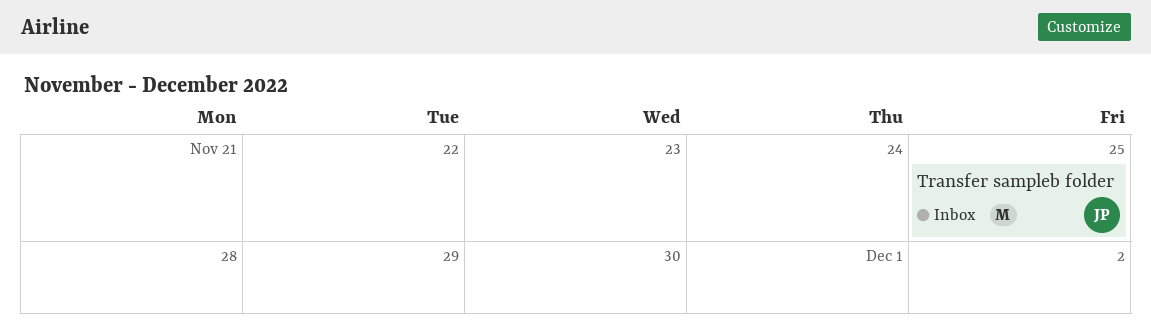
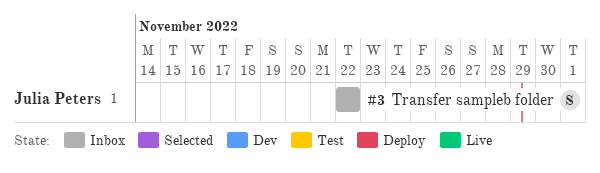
Transfer sampleb folder, estimate: M -> S
Transfer sampleb folder, due: Nov 25 -> Nov 22

